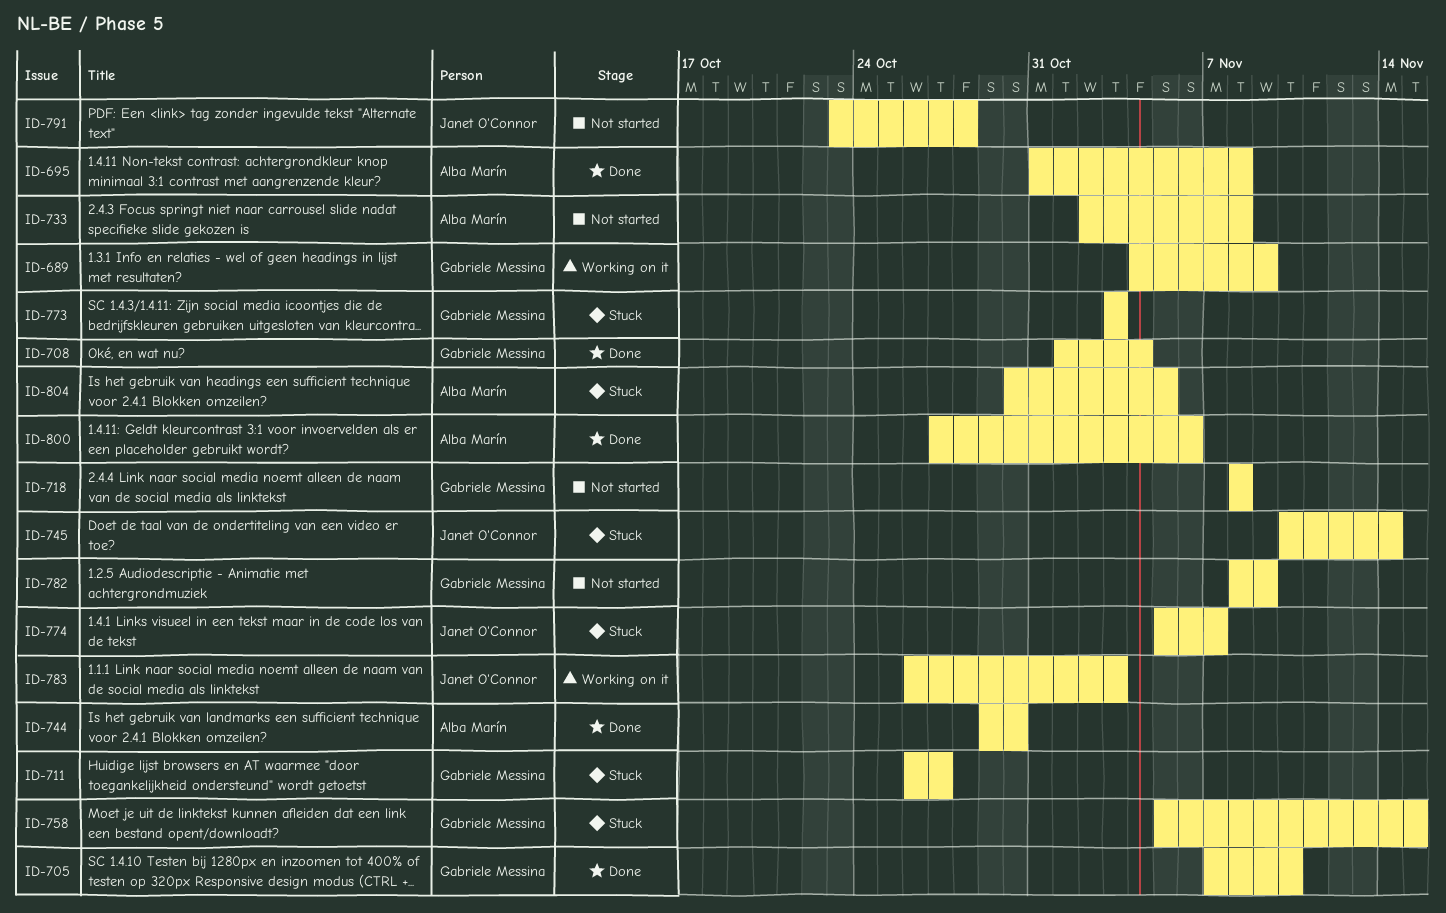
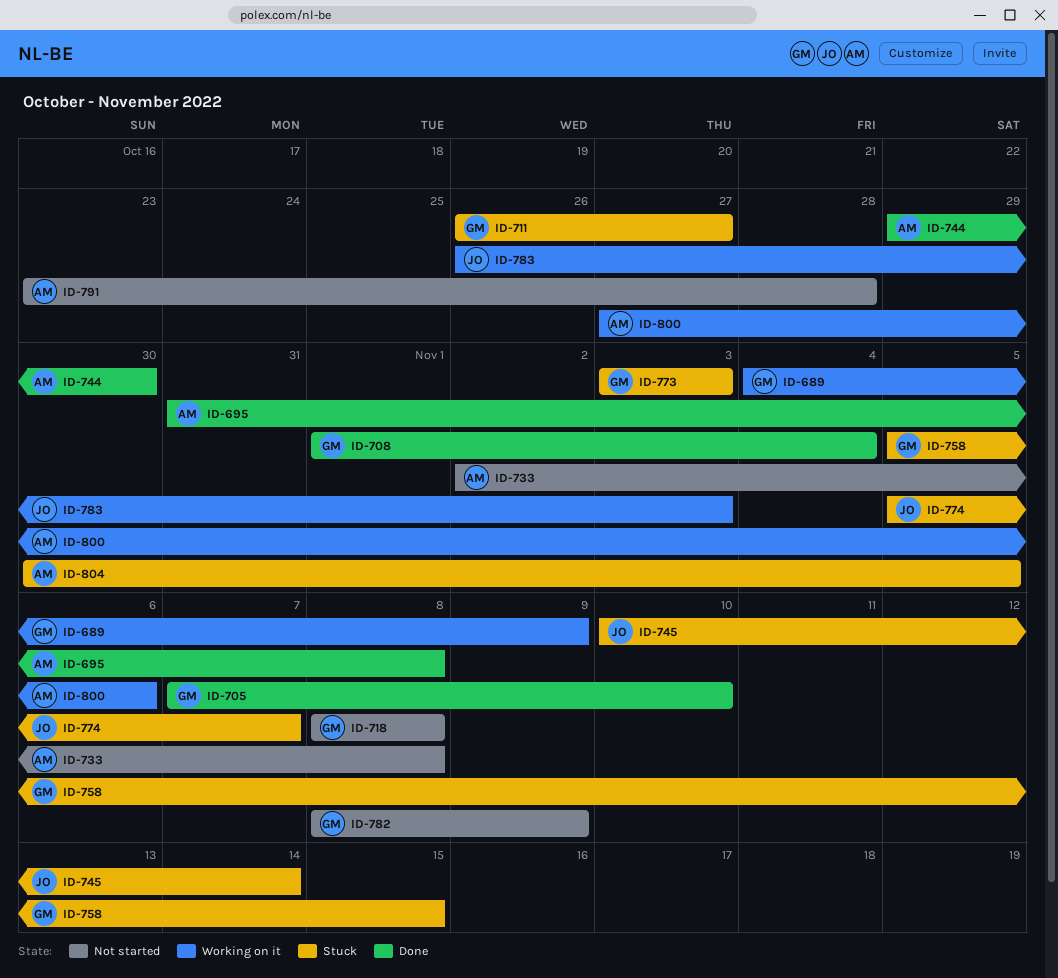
ID-791, owner: Janet O'Connor -> Alba Marín
ID-800, status: Done -> Working on it

